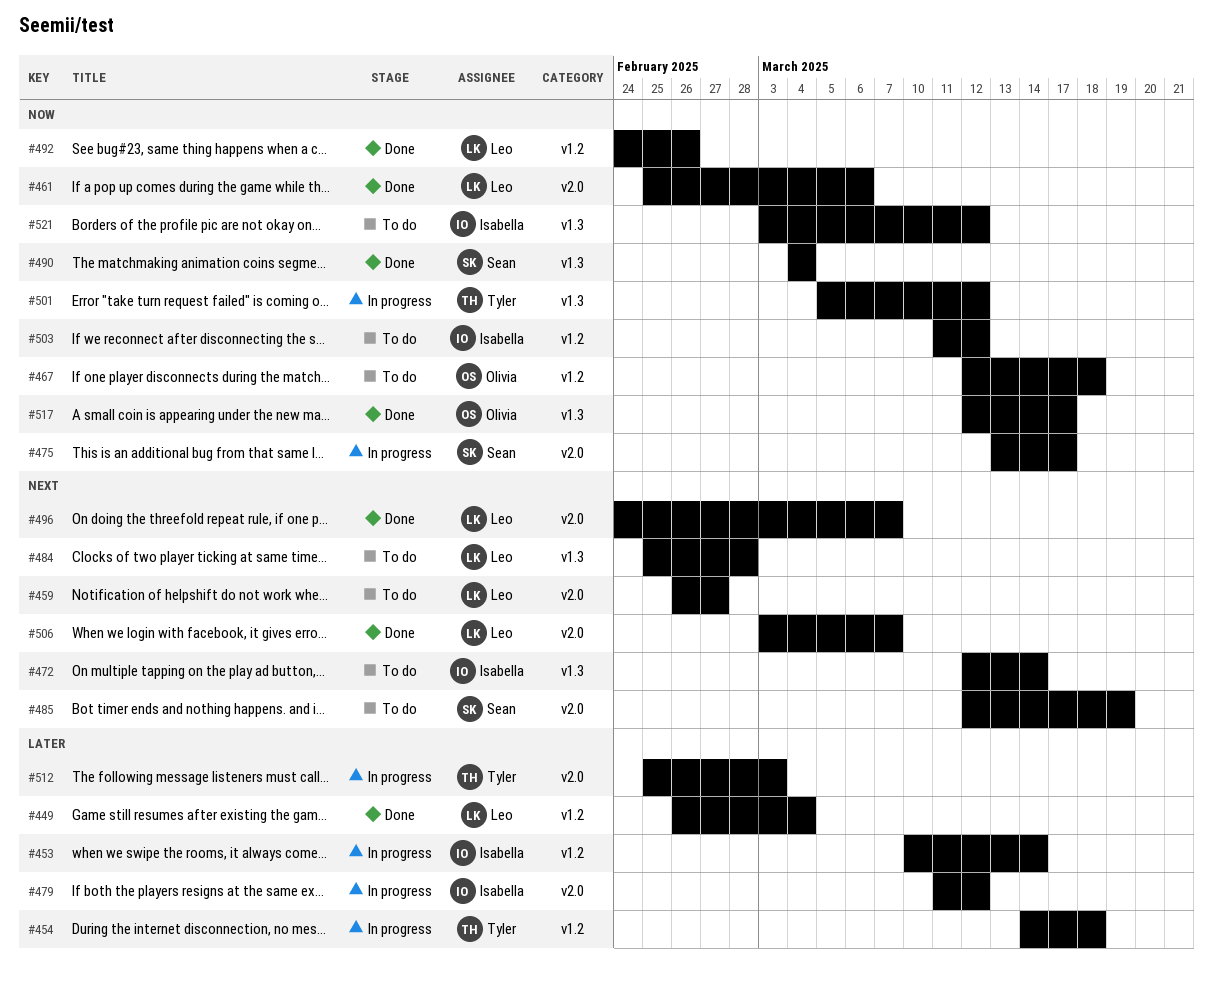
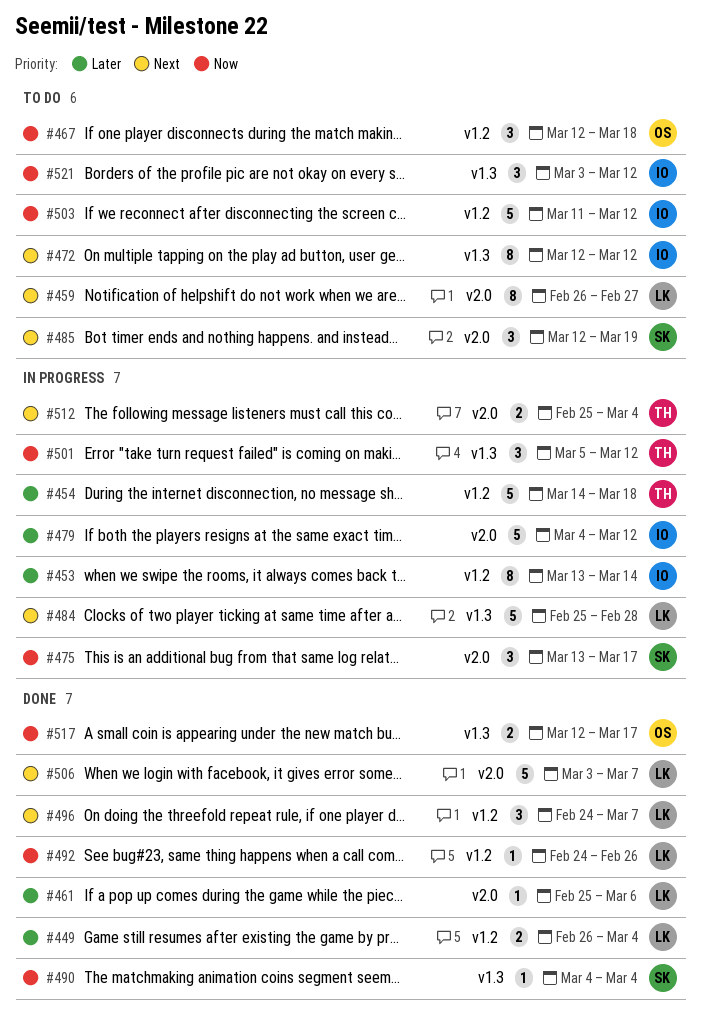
#453, start: Mar 10 -> Mar 13
#461, priority: Now -> Later
#472, due: Mar 14 -> Mar 12
#479, start: Mar 11 -> Mar 4
#484, status: To do -> In progress
#496, label: v2.0 -> v1.2
#512, priority: Later -> Next
#512, due: Mar 3 -> Mar 4

